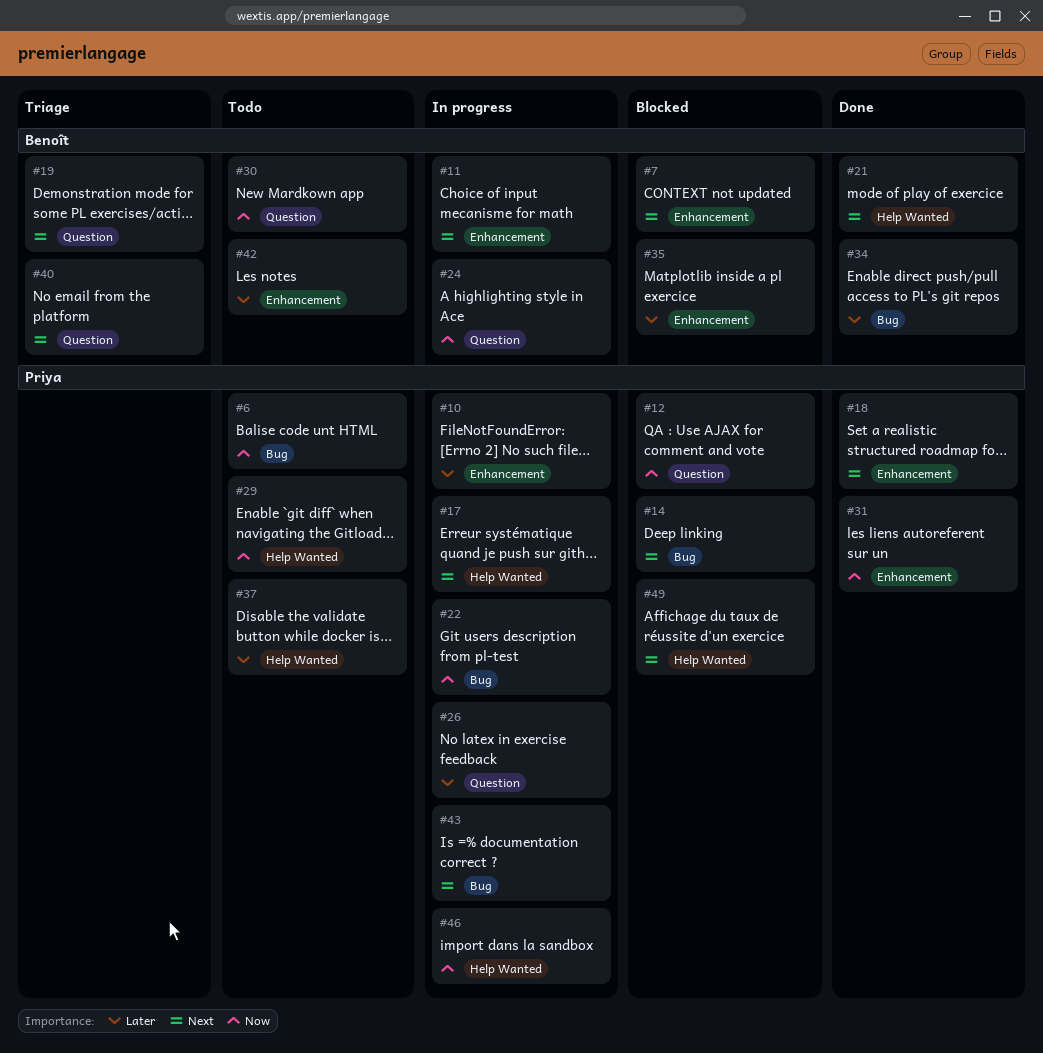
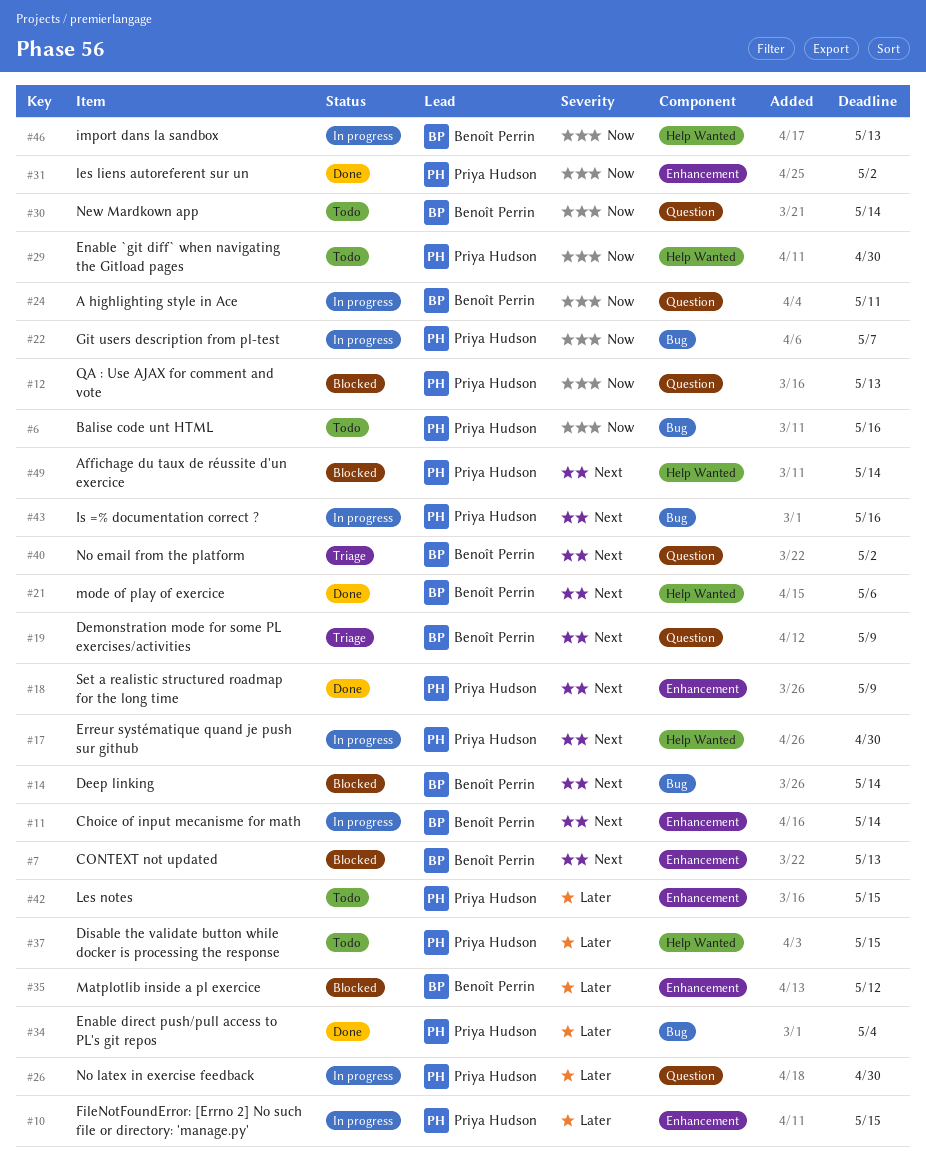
#14, owner: Priya Hudson -> Benoît Perrin
#34, owner: Benoît Perrin -> Priya Hudson
#42, owner: Benoît Perrin -> Priya Hudson
#46, owner: Priya Hudson -> Benoît Perrin

